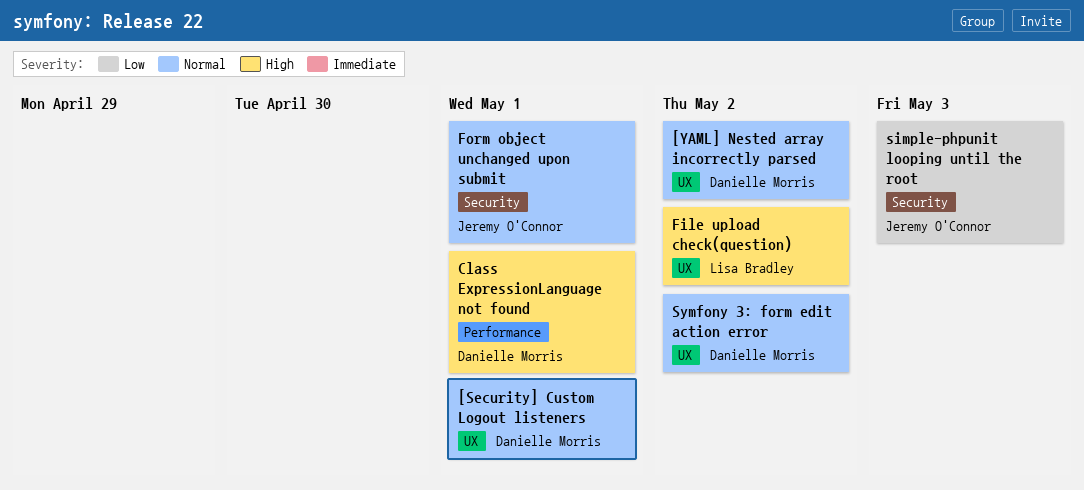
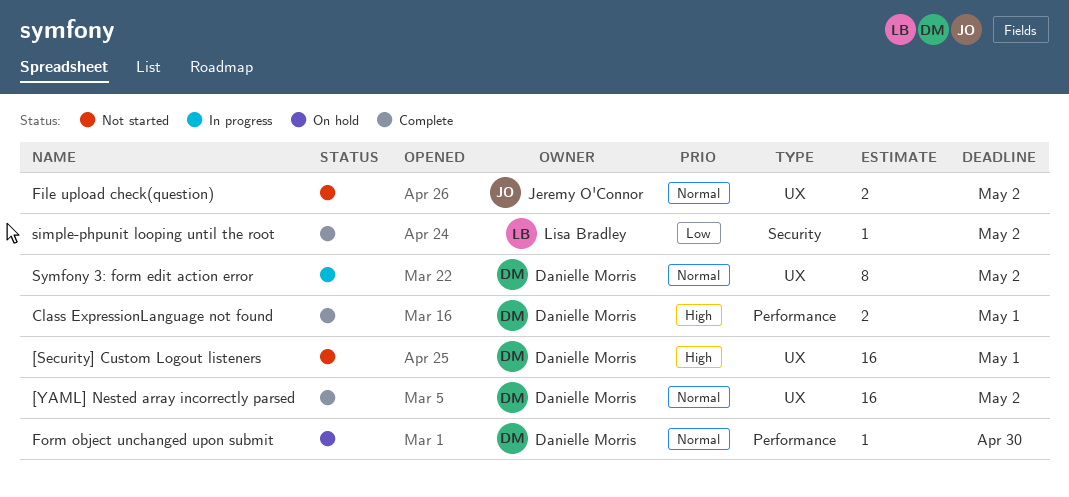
[Security] Custom Logout listeners, priority: Normal -> High
File upload check(question), owner: Lisa Bradley -> Jeremy O'Connor
File upload check(question), priority: High -> Normal
Form object unchanged upon submit, owner: Jeremy O'Connor -> Danielle Morris
Form object unchanged upon submit, label: Security -> Performance
Form object unchanged upon submit, due: May 1 -> Apr 30
simple-phpunit looping until the root, owner: Jeremy O'Connor -> Lisa Bradley
simple-phpunit looping until the root, due: May 3 -> May 2

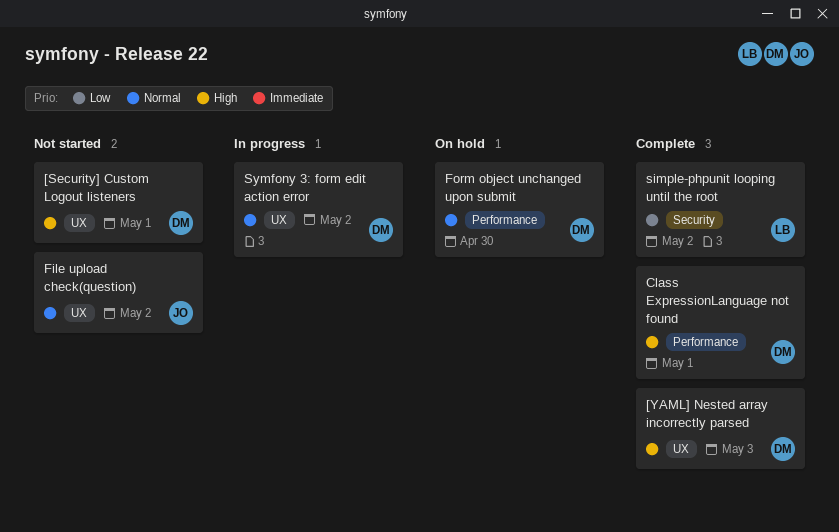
[YAML] Nested array incorrectly parsed, priority: Normal -> High
[YAML] Nested array incorrectly parsed, due: May 2 -> May 3

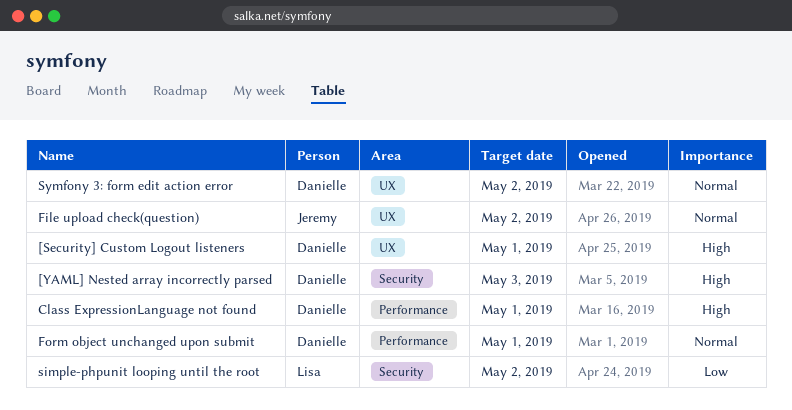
[YAML] Nested array incorrectly parsed, label: UX -> Security
Form object unchanged upon submit, due: Apr 30 -> May 1

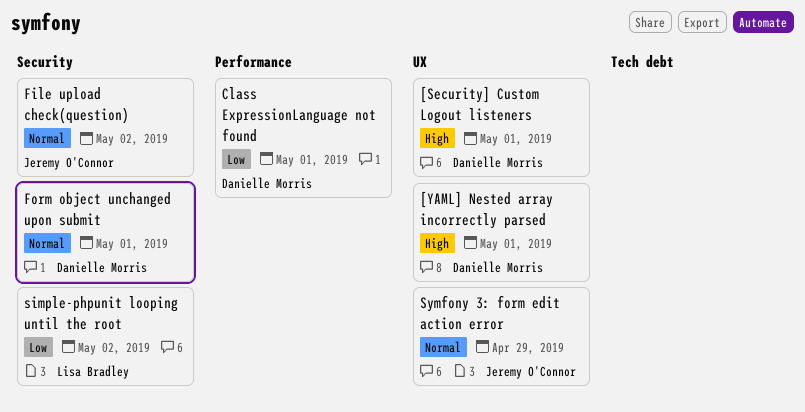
[YAML] Nested array incorrectly parsed, label: Security -> UX
[YAML] Nested array incorrectly parsed, due: May 3 -> May 1
Class ExpressionLanguage not found, priority: High -> Low
File upload check(question), label: UX -> Security
Form object unchanged upon submit, label: Performance -> Security
Symfony 3: form edit action error, owner: Danielle Morris -> Jeremy O'Connor
Symfony 3: form edit action error, due: May 2 -> Apr 29

